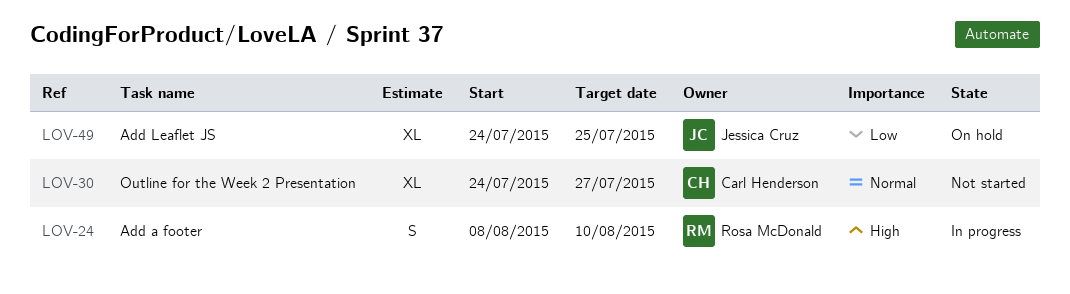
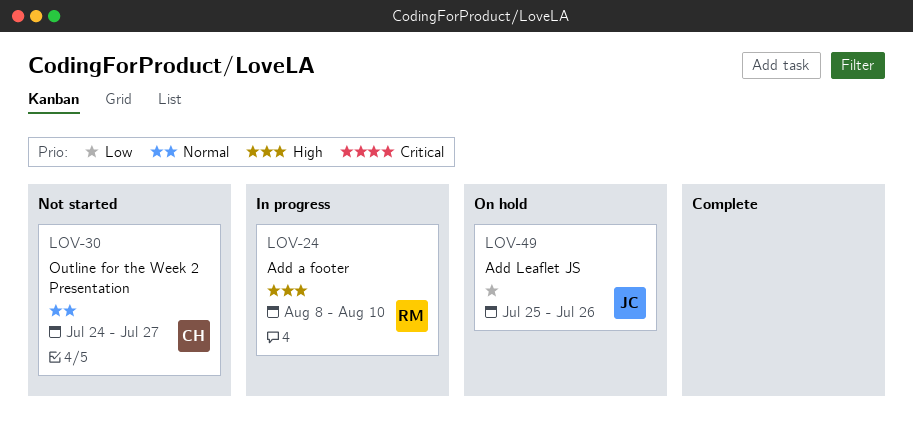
LOV-49, start: Jul 24 -> Jul 25
LOV-49, due: Jul 25 -> Jul 26

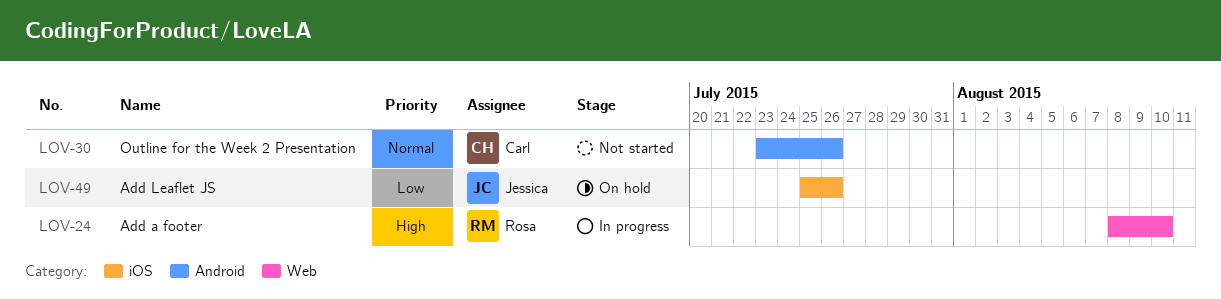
LOV-30, start: Jul 24 -> Jul 23
LOV-30, due: Jul 27 -> Jul 26

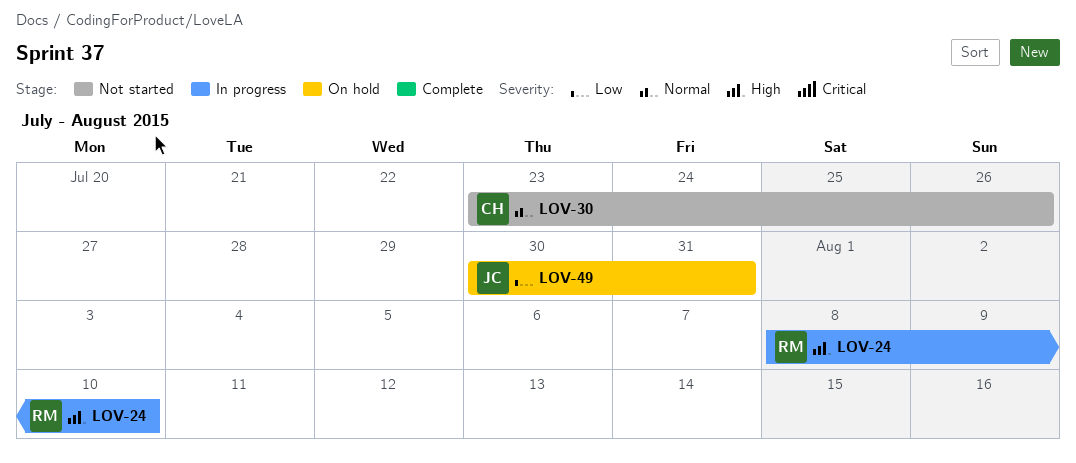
LOV-49, start: Jul 25 -> Jul 30
LOV-49, due: Jul 26 -> Jul 31

